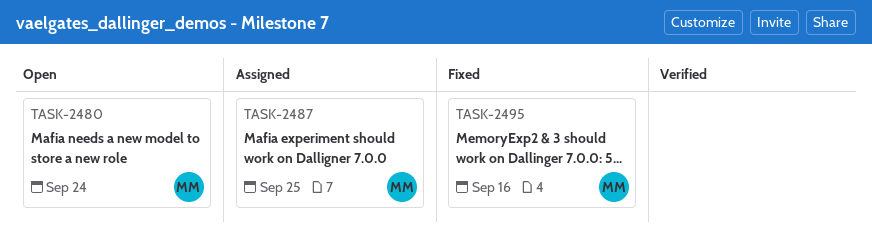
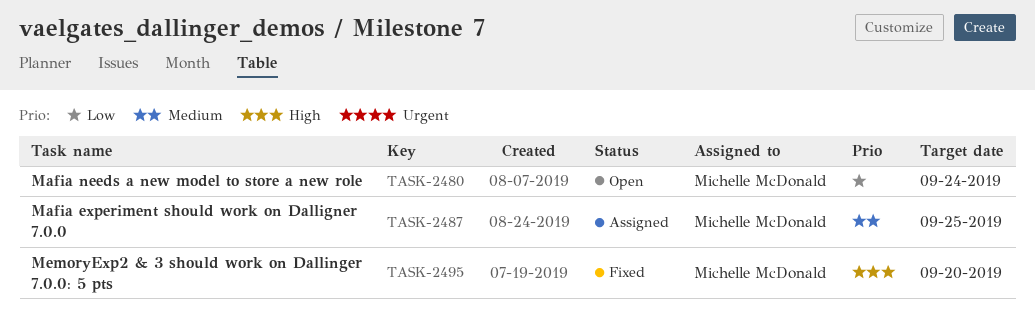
TASK-2495, due: Sep 16 -> Sep 20

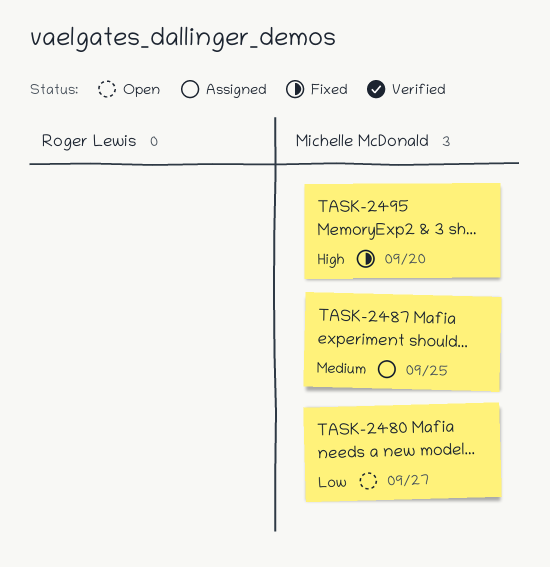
TASK-2480, due: Sep 24 -> Sep 27

